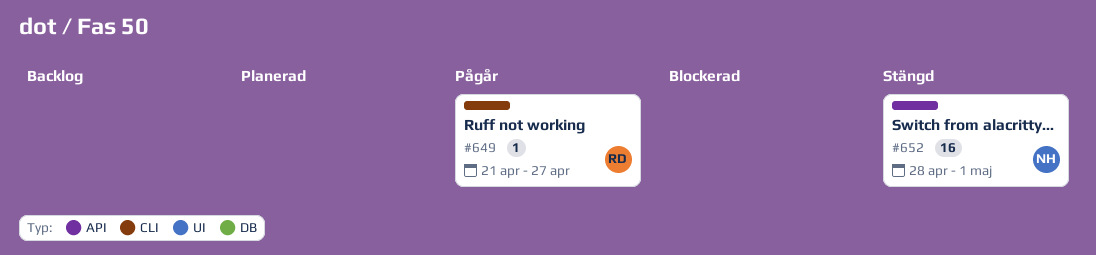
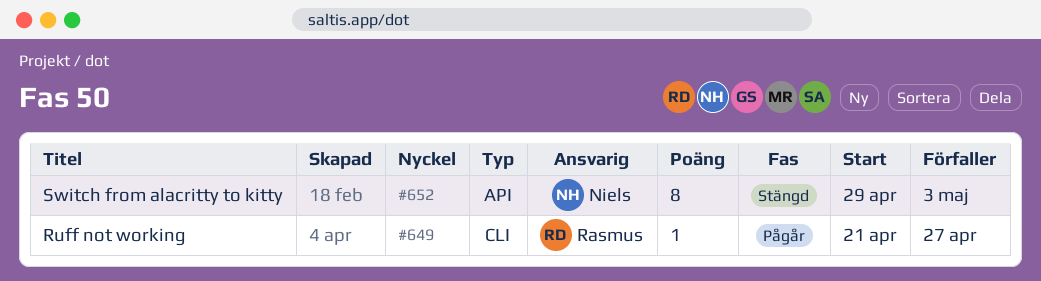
#652, estimate: 16 -> 8
#652, start: Apr 28 -> Apr 29
#652, due: May 1 -> May 3

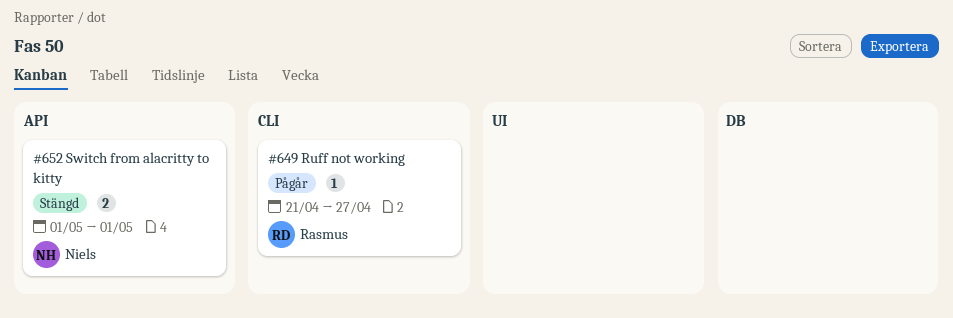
#652, estimate: 8 -> 2
#652, start: Apr 29 -> May 1
#652, due: May 3 -> May 1

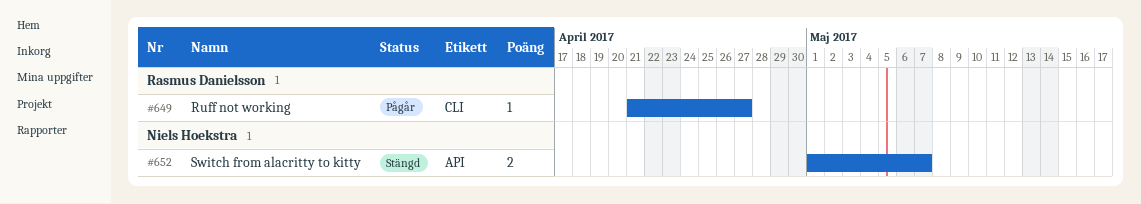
#652, due: May 1 -> May 7

